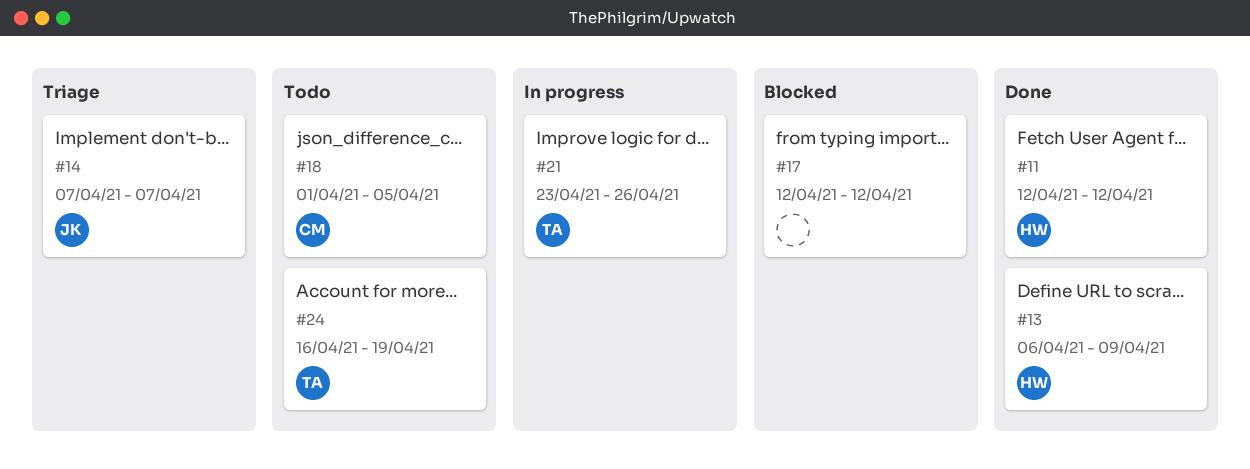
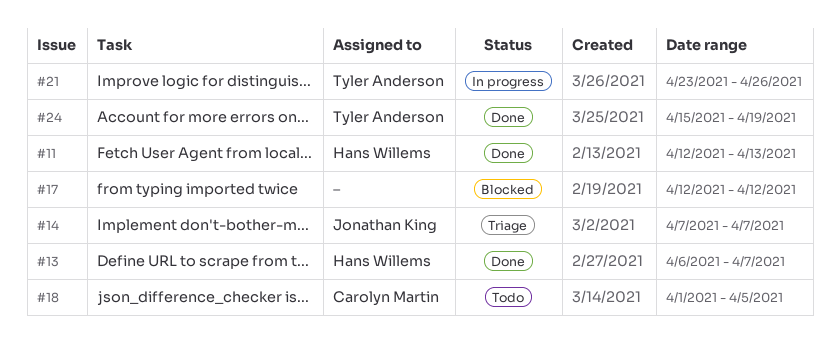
#11, due: Apr 12 -> Apr 13
#13, due: Apr 9 -> Apr 7
#24, status: Todo -> Done
#24, start: Apr 16 -> Apr 15

